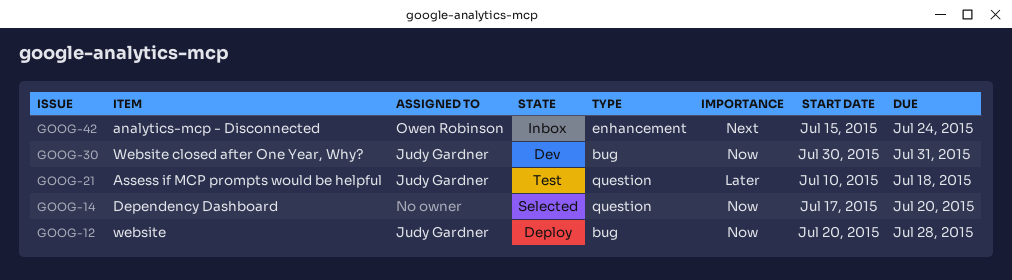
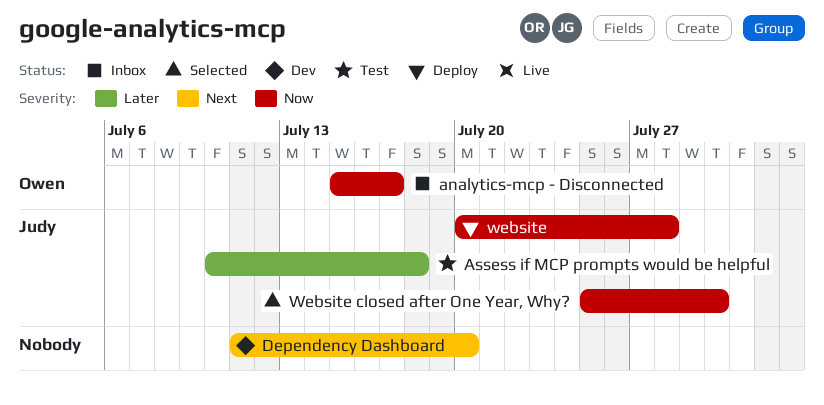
analytics-mcp - Disconnected, priority: Next -> Now
analytics-mcp - Disconnected, due: Jul 24 -> Jul 17
Dependency Dashboard, status: Selected -> Dev
Dependency Dashboard, priority: Now -> Next
Dependency Dashboard, start: Jul 17 -> Jul 11
Website closed after One Year, Why?, status: Dev -> Selected
Website closed after One Year, Why?, start: Jul 30 -> Jul 25
Website closed after One Year, Why?, due: Jul 31 -> Jul 30

